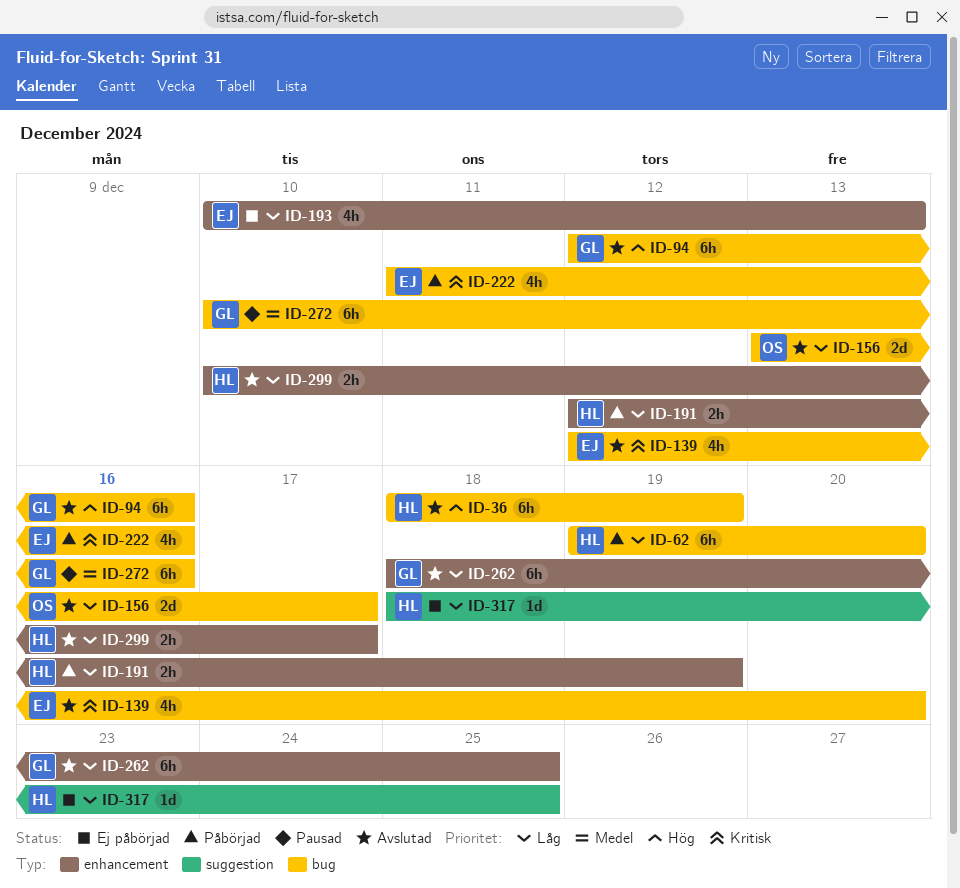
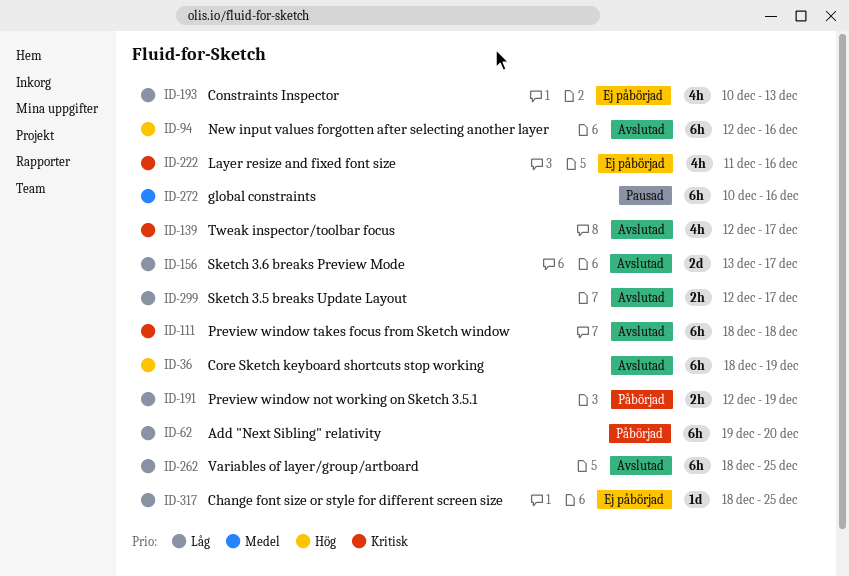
ID-111: none -> present
ID-139, due: Dec 20 -> Dec 17
ID-222, status: Påbörjad -> Ej påbörjad
ID-299, start: Dec 10 -> Dec 12

